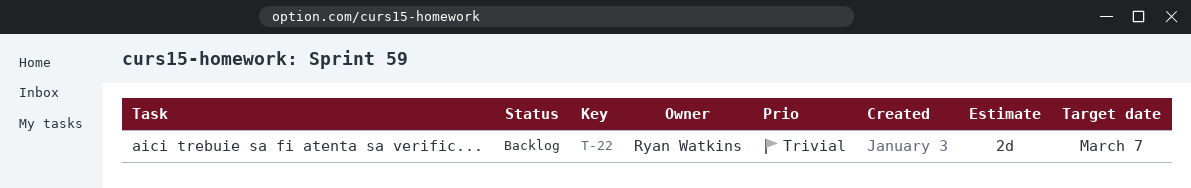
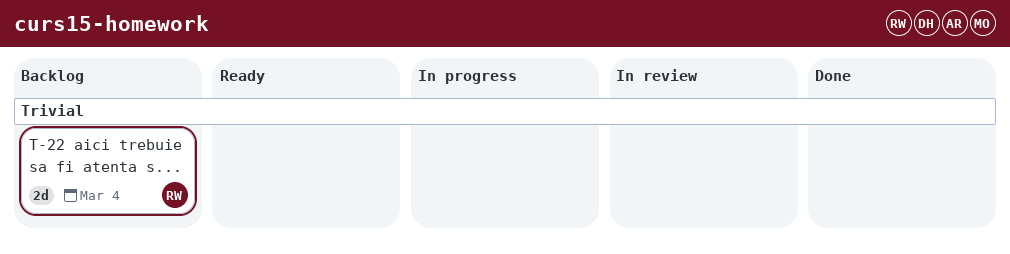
T-22, due: Mar 7 -> Mar 4

